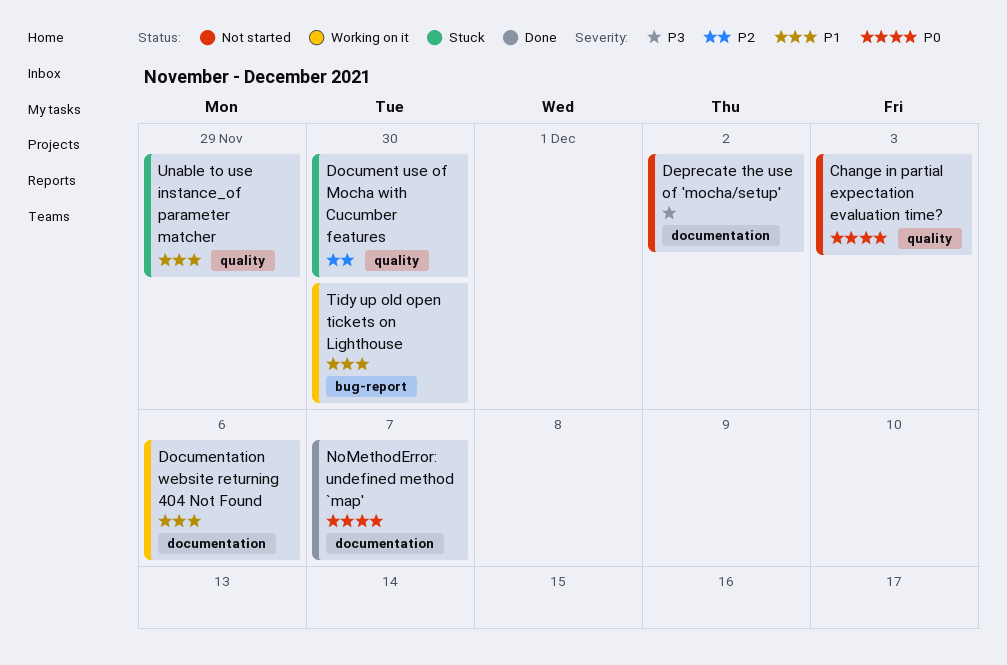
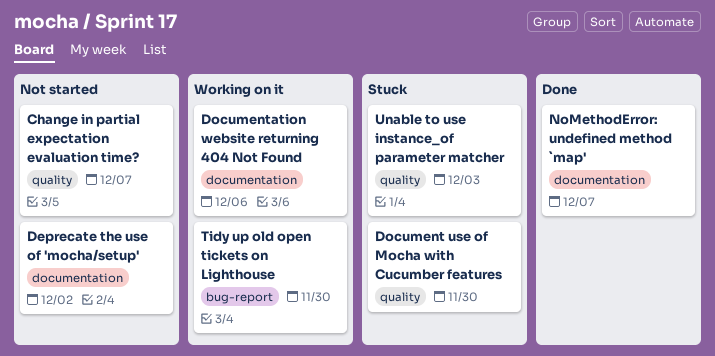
Change in partial expectation evaluation time?, due: Dec 3 -> Dec 7
Unable to use instance_of parameter matcher, due: Nov 29 -> Dec 3

